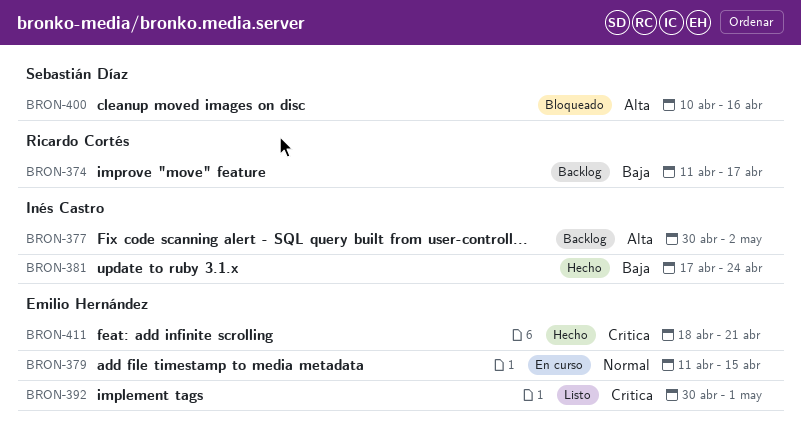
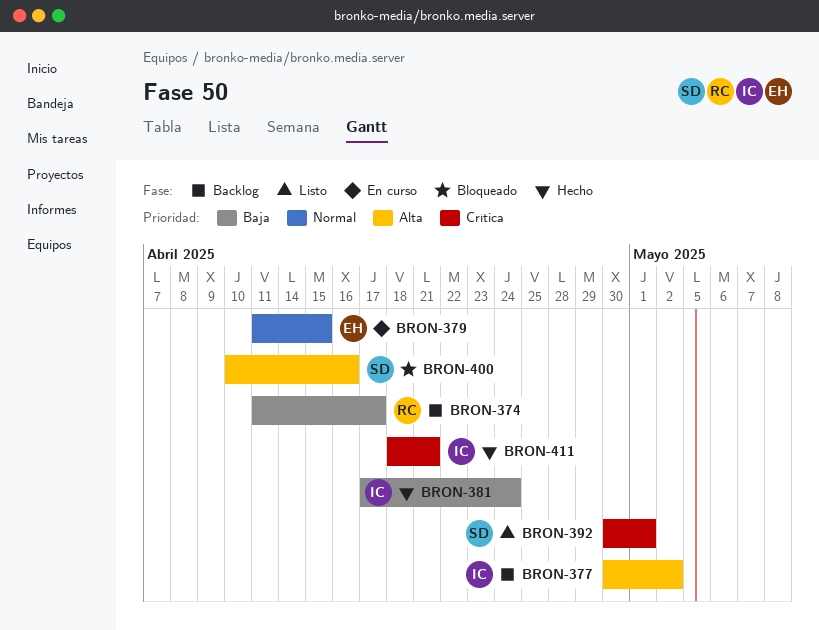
BRON-392, owner: Emilio Hernández -> Sebastián Díaz
BRON-411, owner: Emilio Hernández -> Inés Castro

